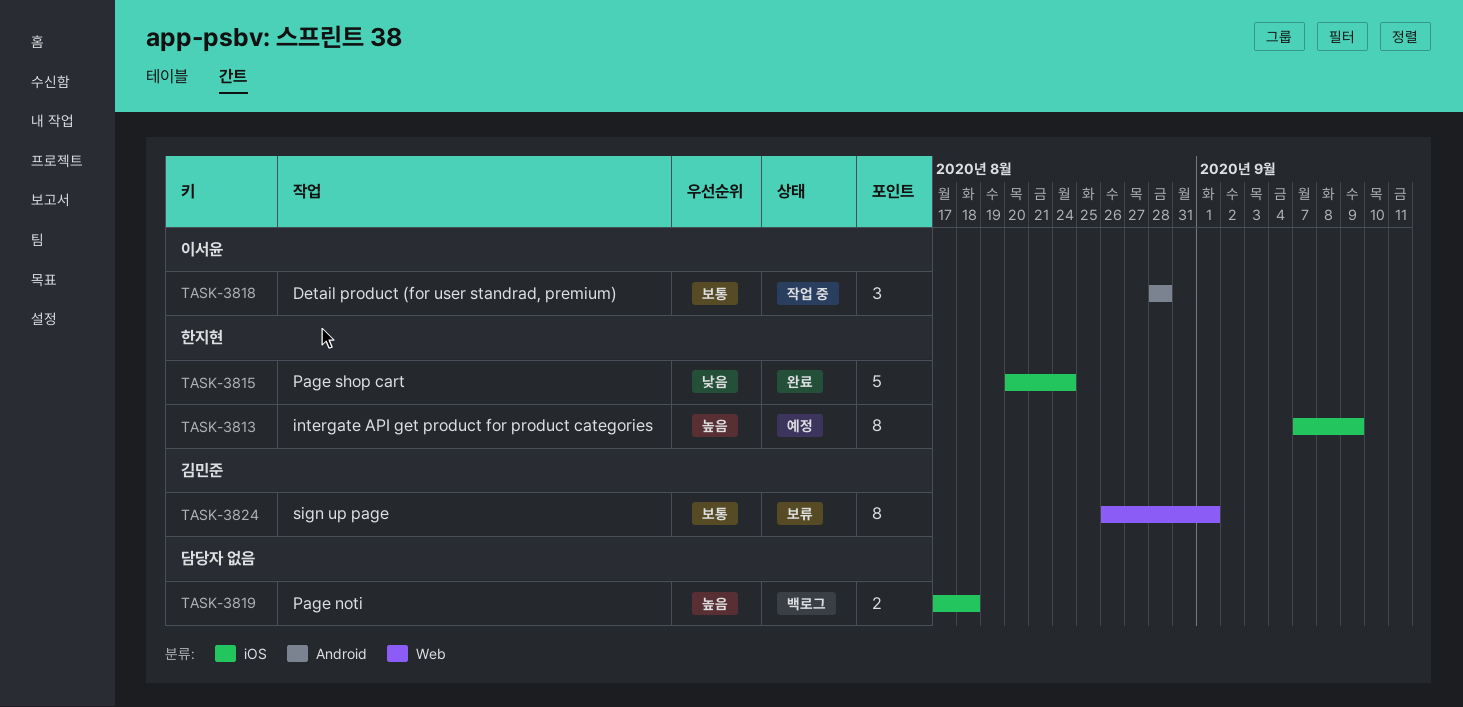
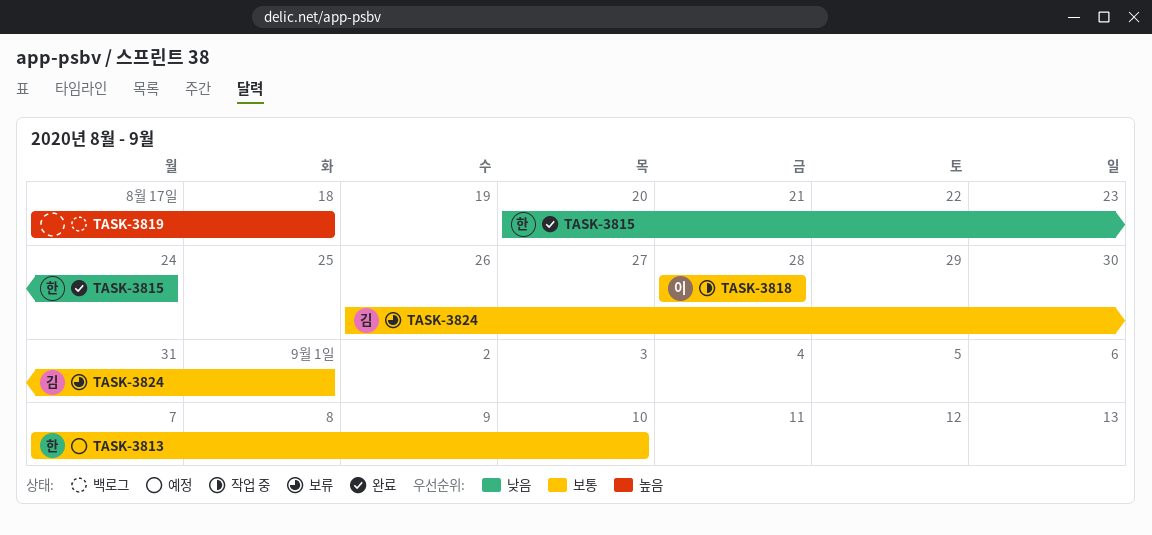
TASK-3813, priority: 높음 -> 보통
TASK-3813, due: Sep 9 -> Sep 10

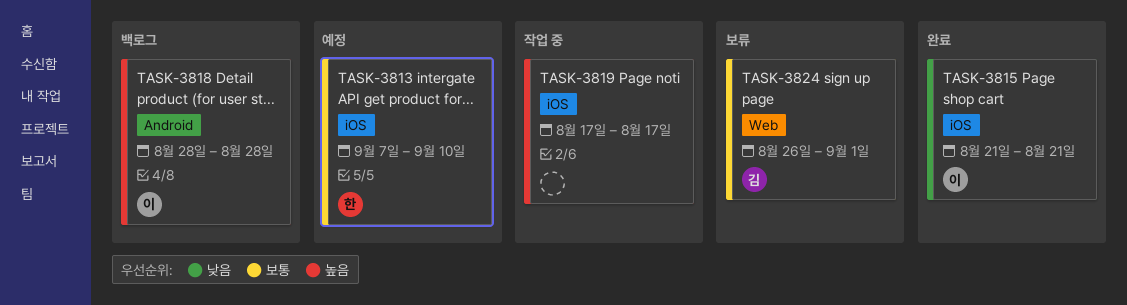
TASK-3815, owner: 한 -> 이
TASK-3815, start: Aug 20 -> Aug 21
TASK-3815, due: Aug 24 -> Aug 21
TASK-3818, status: 작업 중 -> 백로그
TASK-3818, priority: 보통 -> 높음
TASK-3819, status: 백로그 -> 작업 중
TASK-3819, due: Aug 18 -> Aug 17

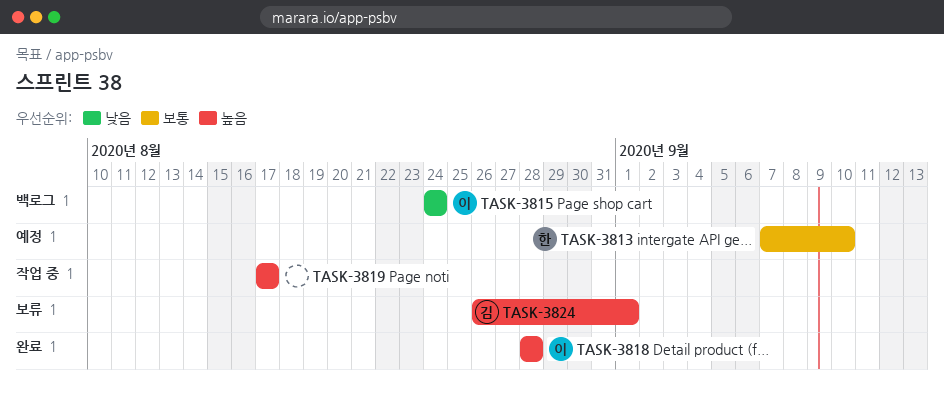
TASK-3815, status: 완료 -> 백로그
TASK-3815, start: Aug 21 -> Aug 24
TASK-3815, due: Aug 21 -> Aug 24
TASK-3818, status: 백로그 -> 완료
TASK-3824, priority: 보통 -> 높음

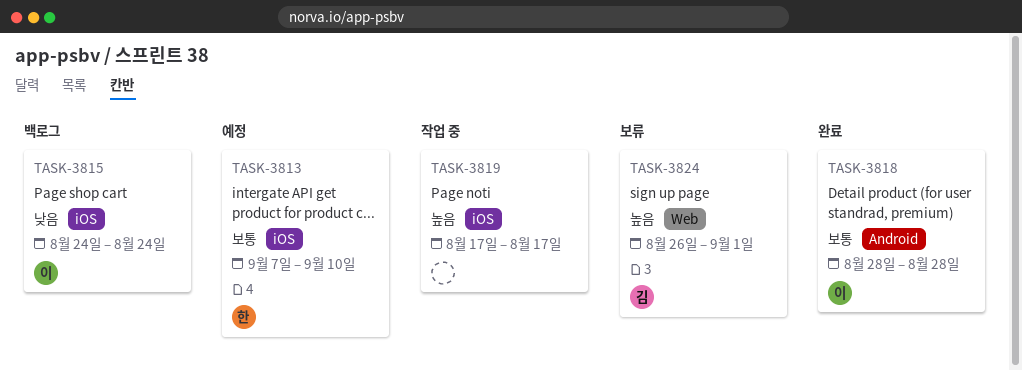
TASK-3818, priority: 높음 -> 보통

